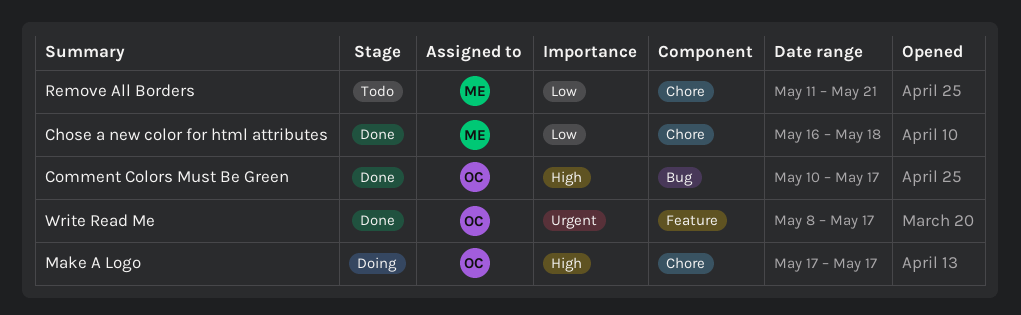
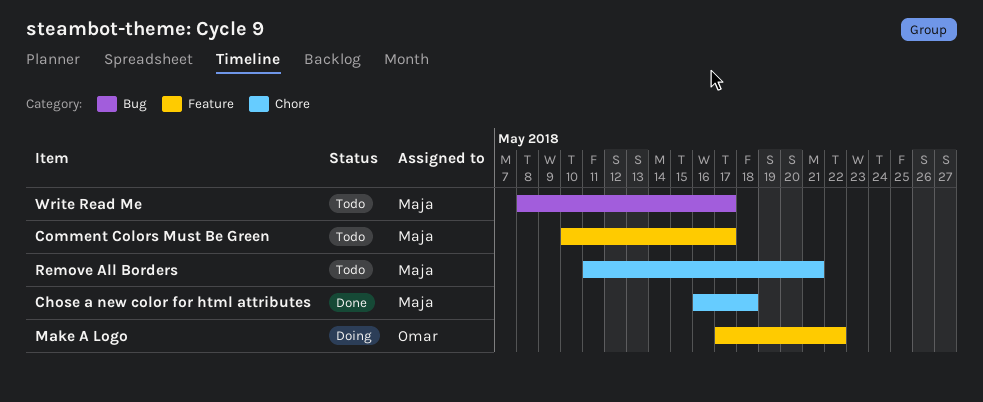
Comment Colors Must Be Green, status: Done -> Todo
Comment Colors Must Be Green, owner: Omar -> Maja
Comment Colors Must Be Green, label: Bug -> Feature
Make A Logo, label: Chore -> Feature
Make A Logo, due: May 17 -> May 22
Write Read Me, status: Done -> Todo
Write Read Me, owner: Omar -> Maja
Write Read Me, label: Feature -> Bug

